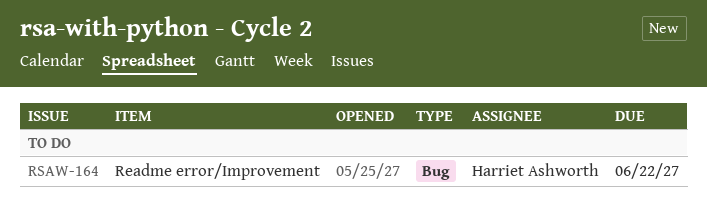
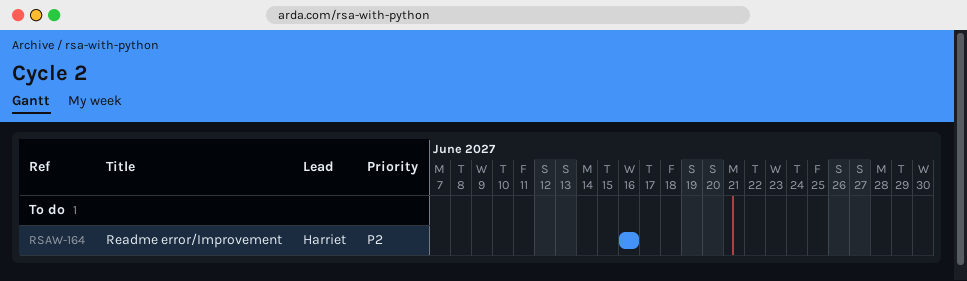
RSAW-164, due: Jun 22 -> Jun 16

